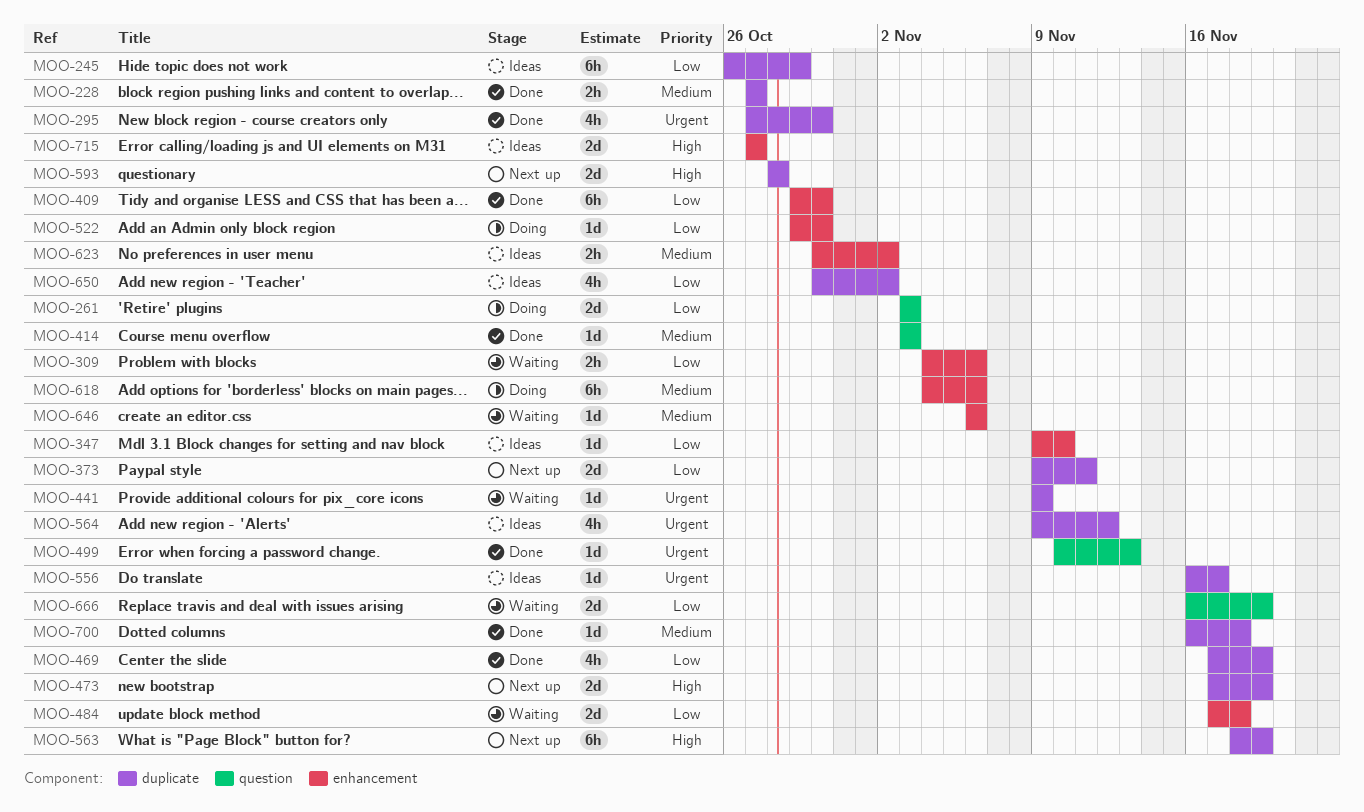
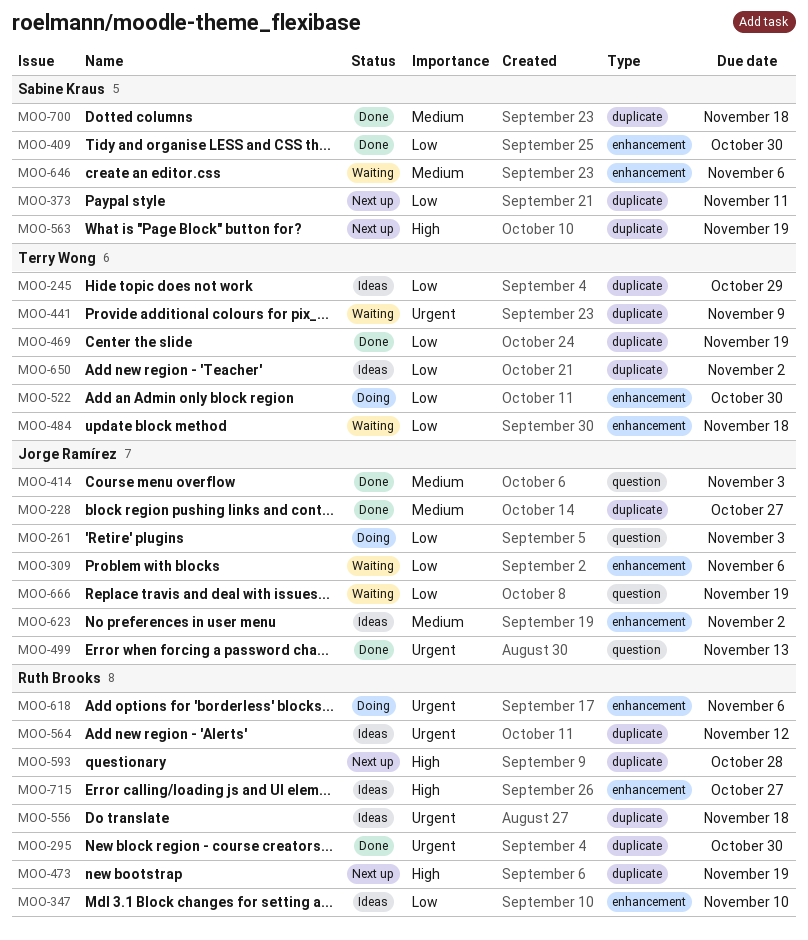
MOO-556, due: Nov 17 -> Nov 18
MOO-618, priority: Medium -> Urgent

